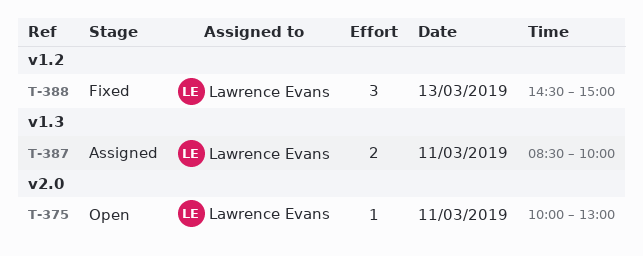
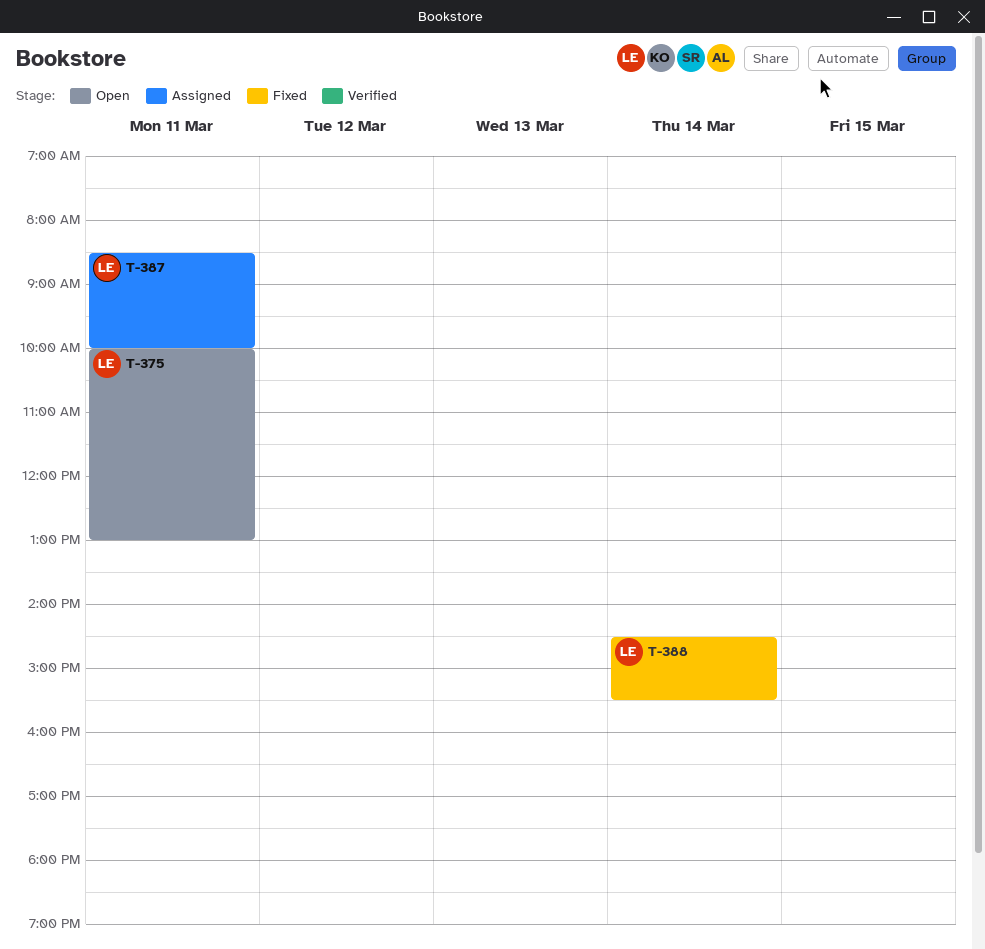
T-388, day: Mar 13 -> Mar 14
T-388, ends: 15:00 -> 15:30

